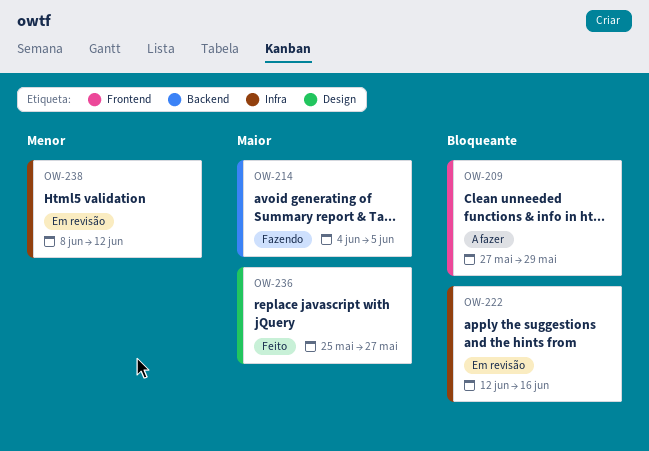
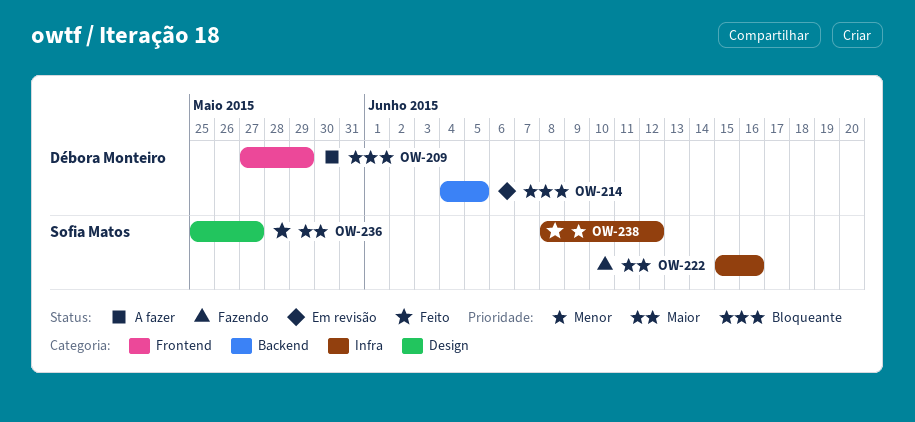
OW-214, status: Fazendo -> Em revisão
OW-214, priority: Maior -> Bloqueante
OW-222, status: Em revisão -> Fazendo
OW-222, priority: Bloqueante -> Maior
OW-222, start: Jun 12 -> Jun 15
OW-238, status: Em revisão -> Feito

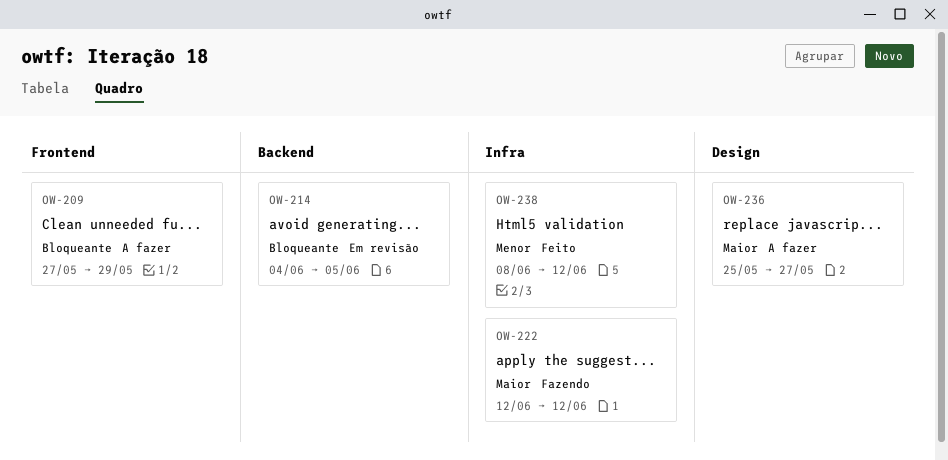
OW-222, start: Jun 15 -> Jun 12
OW-222, due: Jun 16 -> Jun 12
OW-236, status: Feito -> A fazer

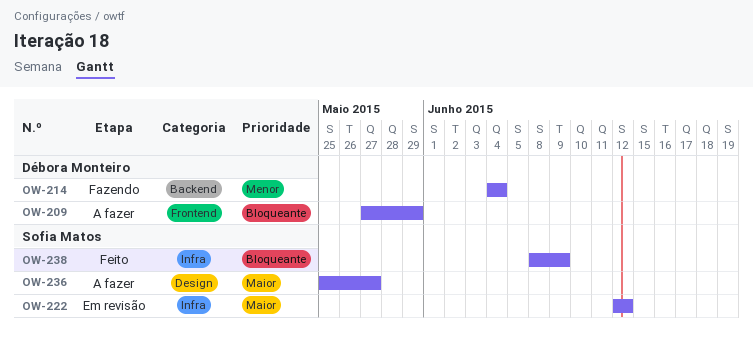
OW-214, status: Em revisão -> Fazendo
OW-214, priority: Bloqueante -> Menor
OW-214, due: Jun 5 -> Jun 4
OW-222, status: Fazendo -> Em revisão
OW-238, priority: Menor -> Bloqueante
OW-238, due: Jun 12 -> Jun 9

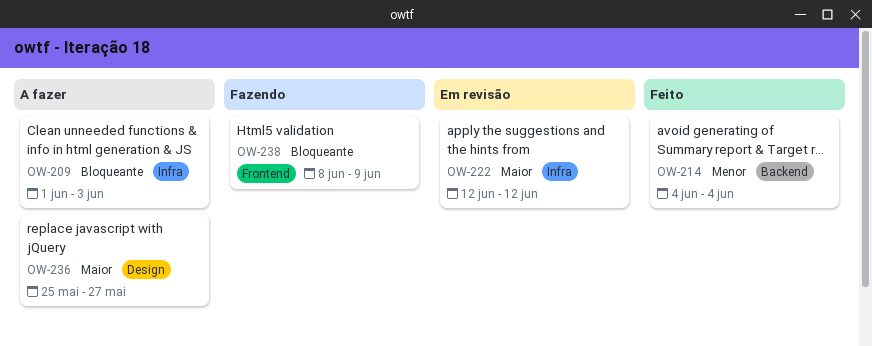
OW-209, label: Frontend -> Infra
OW-209, start: May 27 -> Jun 1
OW-209, due: May 29 -> Jun 3
OW-214, status: Fazendo -> Feito
OW-238, status: Feito -> Fazendo
OW-238, label: Infra -> Frontend

